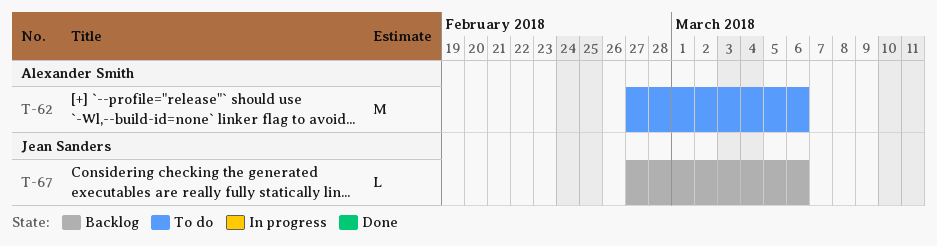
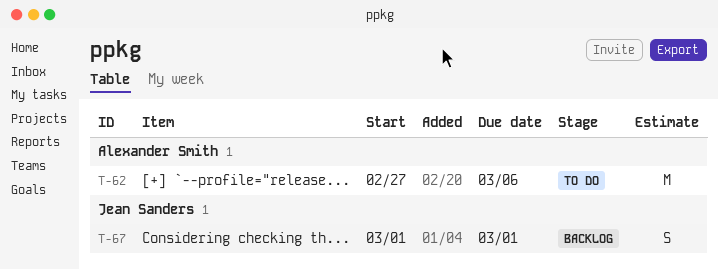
T-67, estimate: L -> S
T-67, start: Feb 27 -> Mar 1
T-67, due: Mar 6 -> Mar 1

